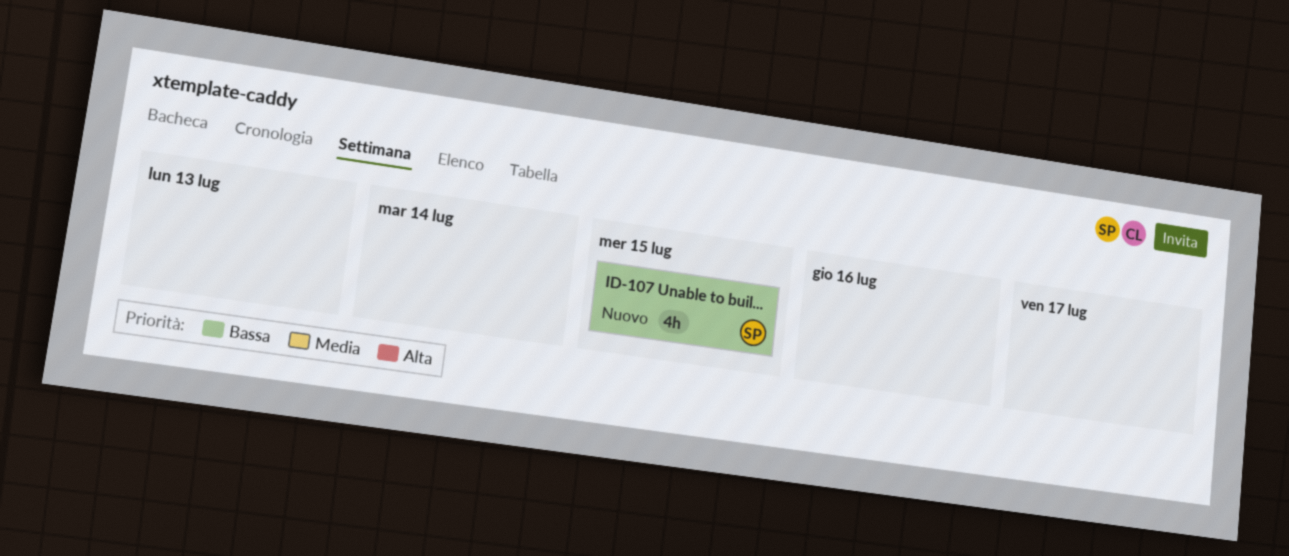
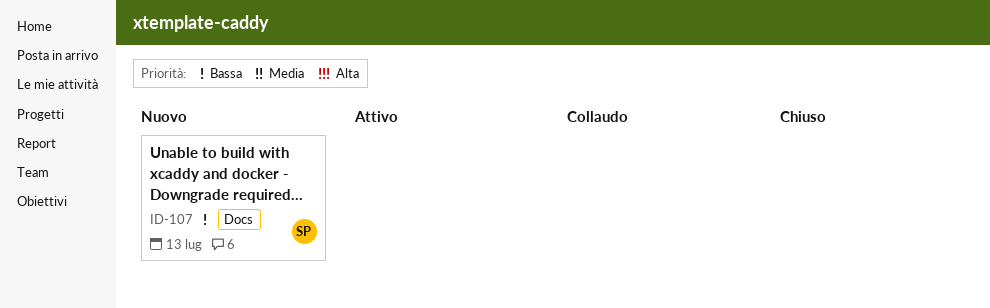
ID-107, due: Jul 15 -> Jul 13

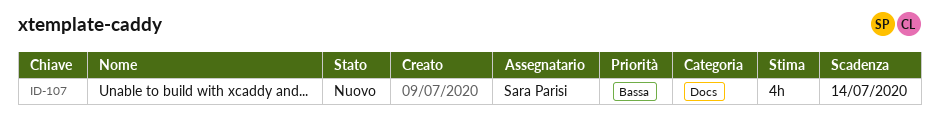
ID-107, due: Jul 13 -> Jul 14

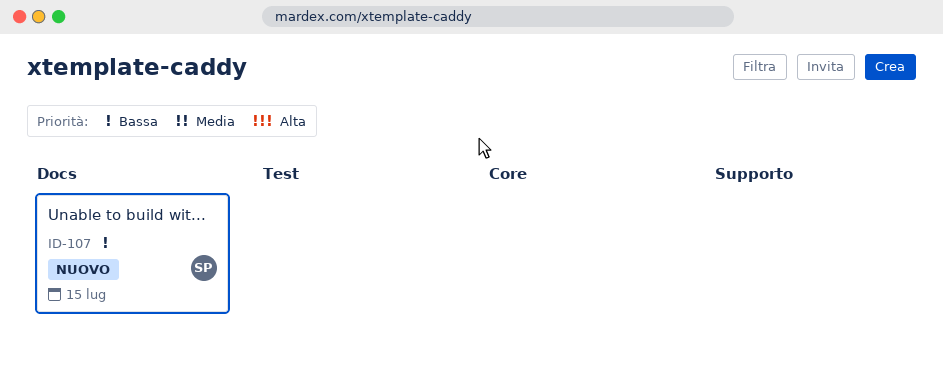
ID-107, due: Jul 14 -> Jul 15

